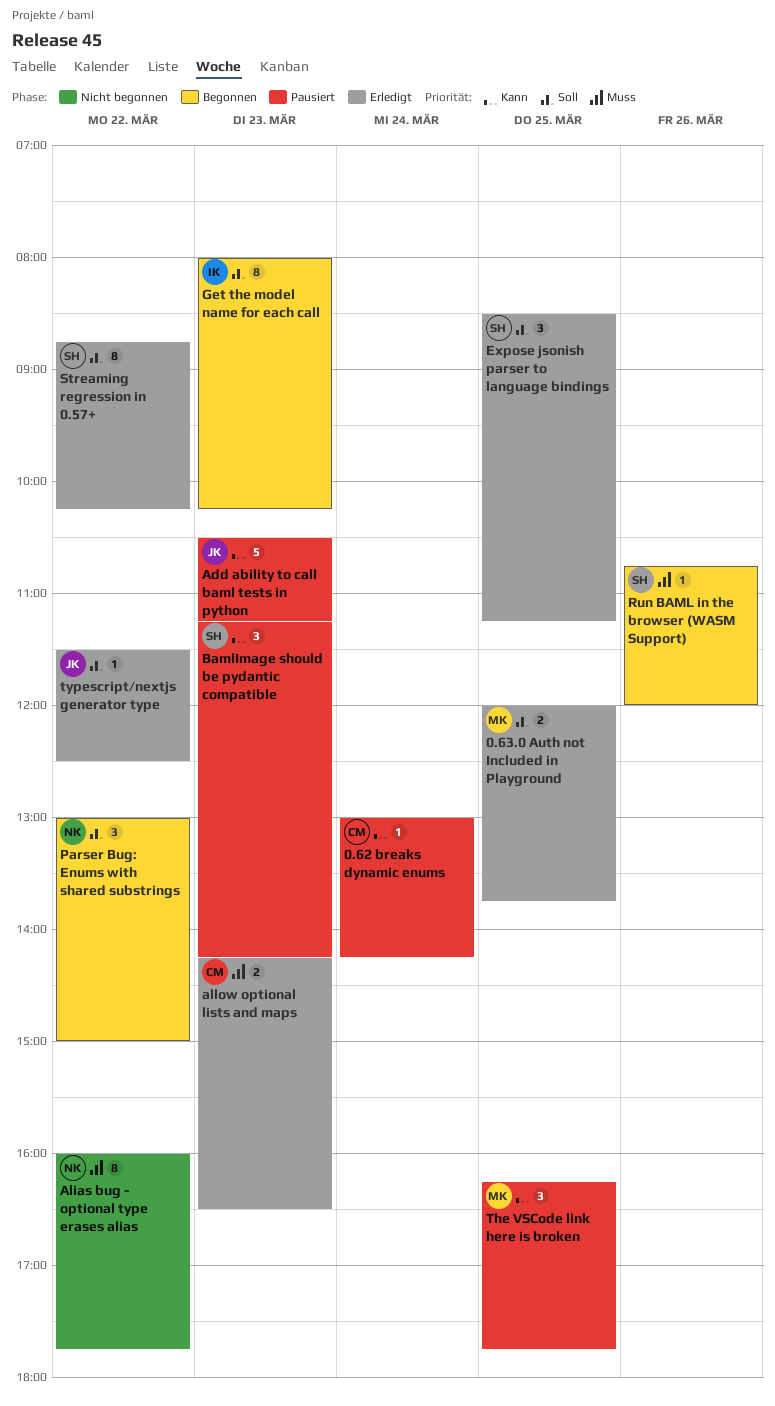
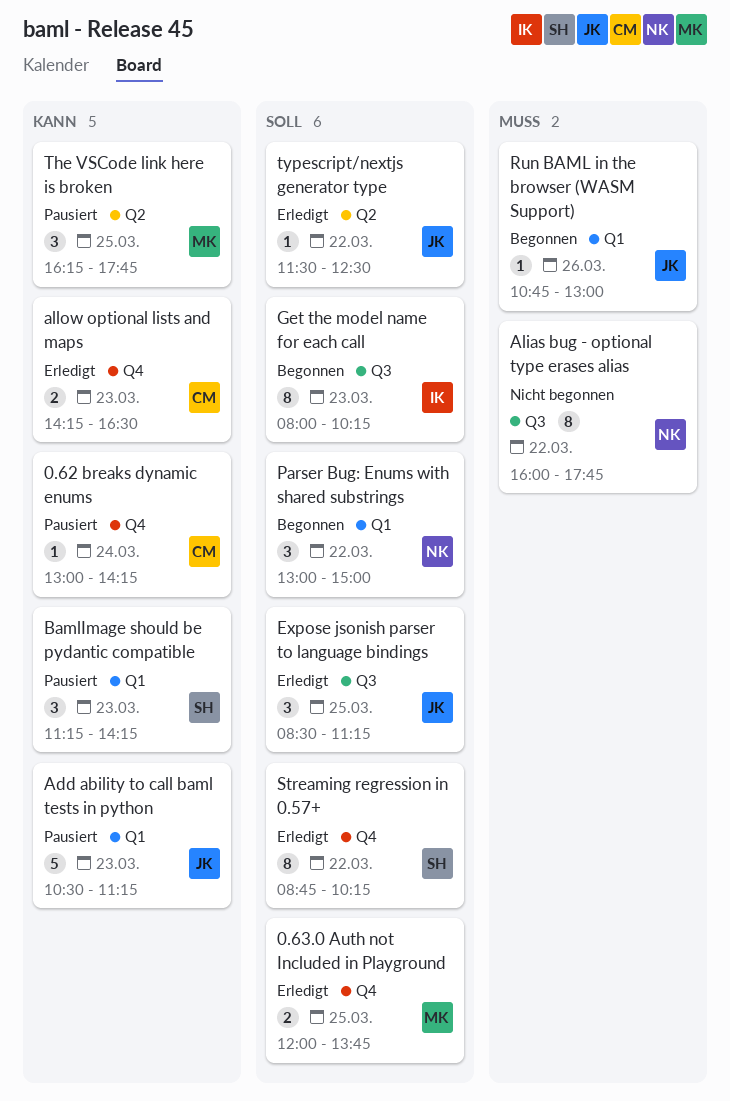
allow optional lists and maps, priority: Muss -> Kann
Expose jsonish parser to language bindings, owner: SH -> JK
Run BAML in the browser (WASM Support), owner: SH -> JK
Run BAML in the browser (WASM Support), ends: 12:00 -> 13:00

